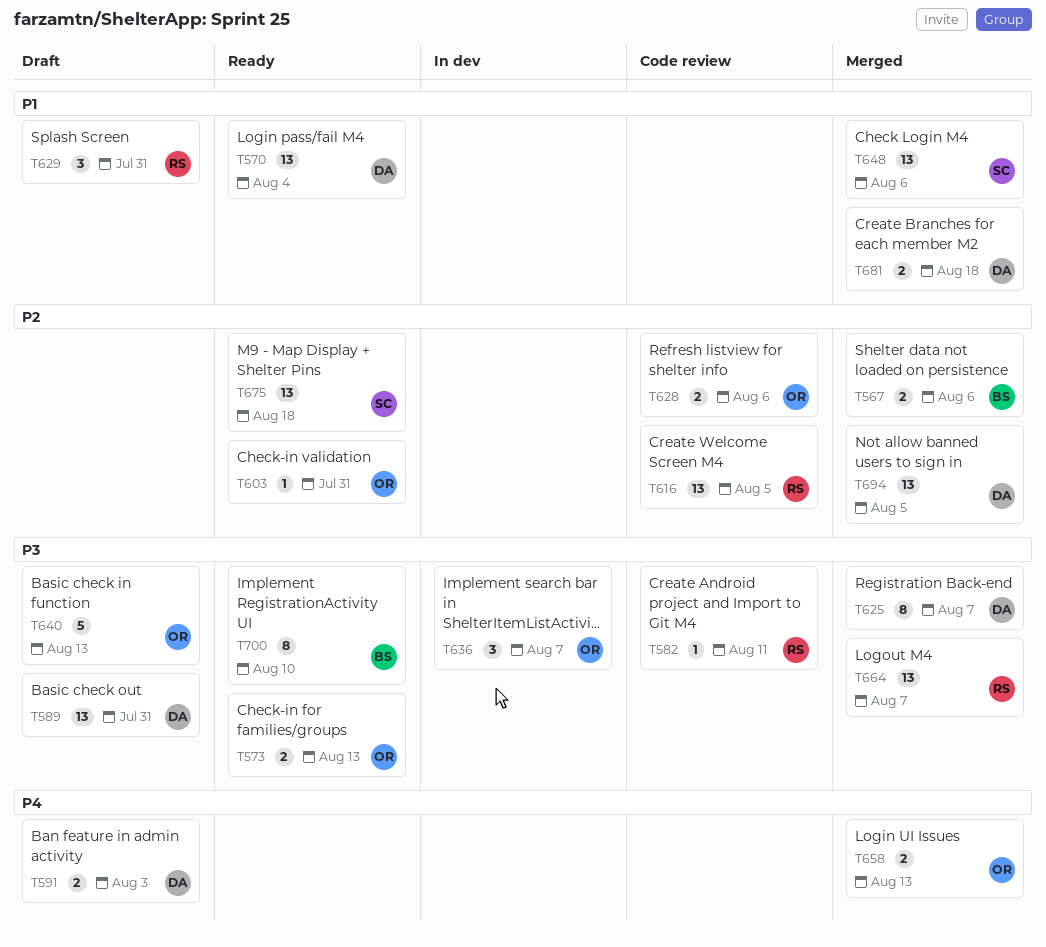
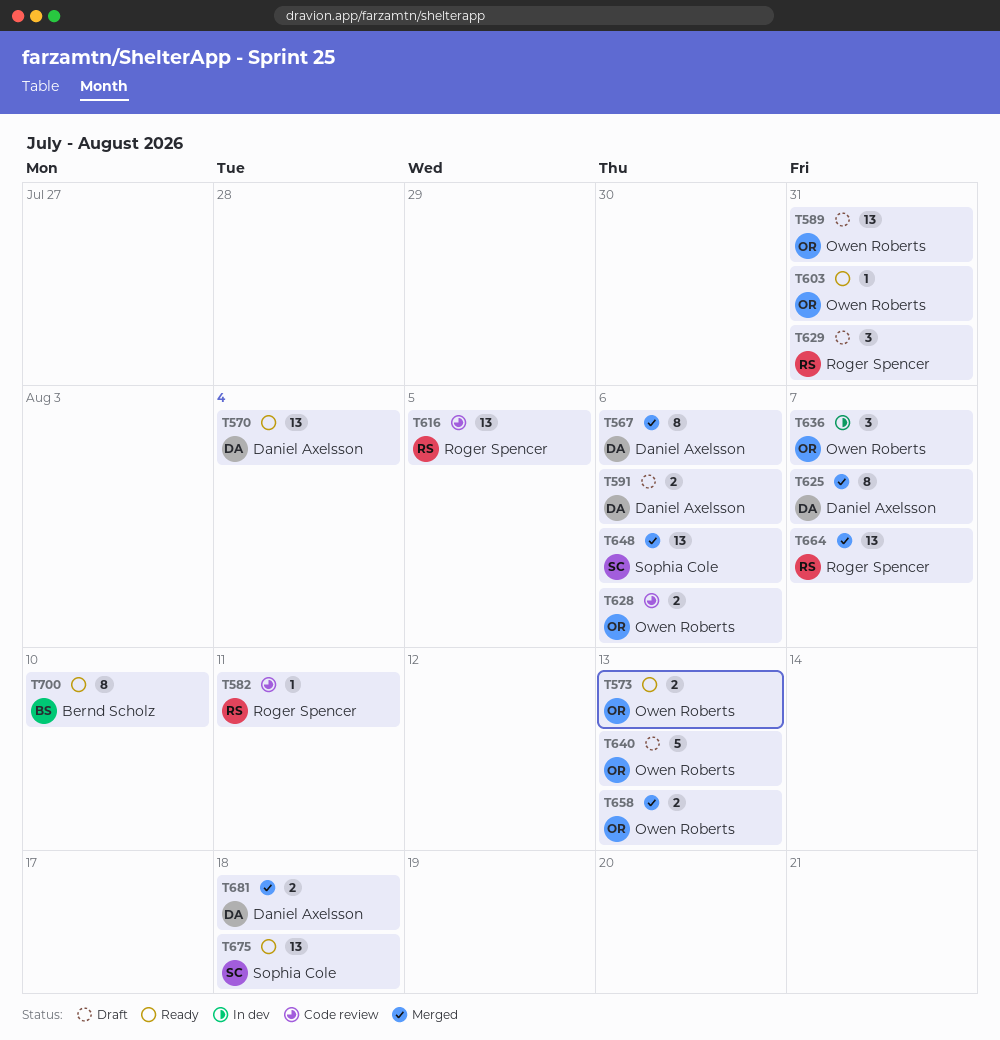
T567, owner: Bernd Scholz -> Daniel Axelsson
T567, estimate: 2 -> 8
T589, owner: Daniel Axelsson -> Owen Roberts
T591, due: Aug 3 -> Aug 6
T694: present -> none

